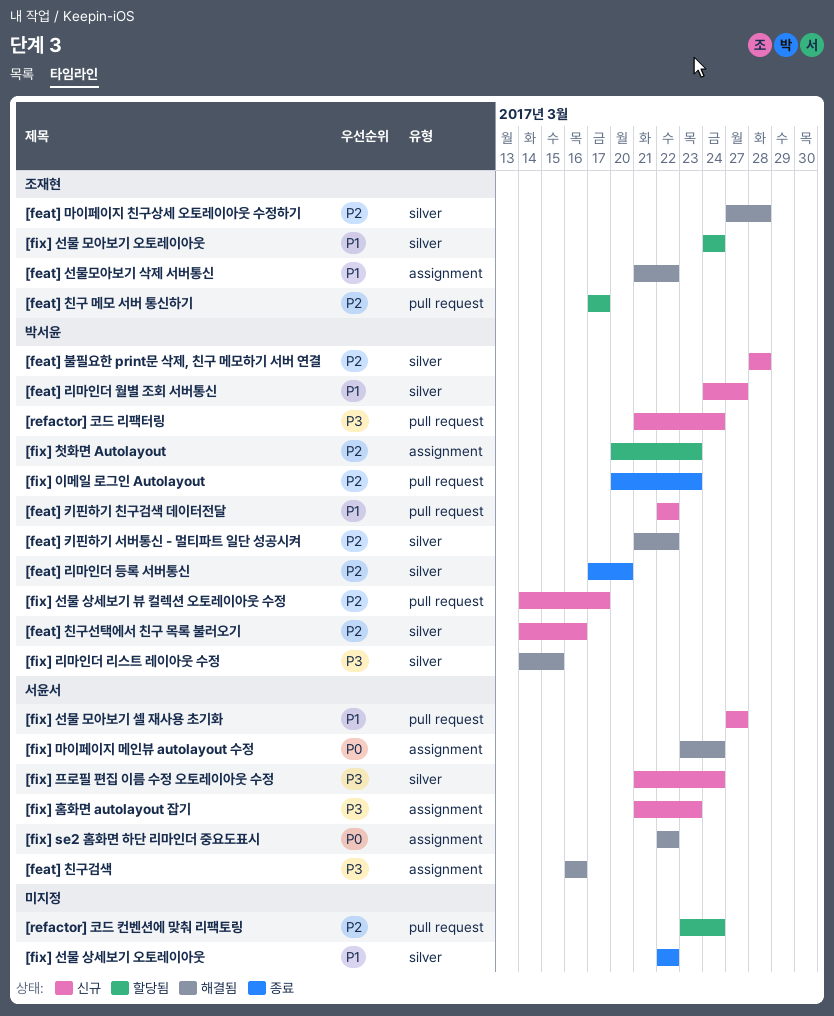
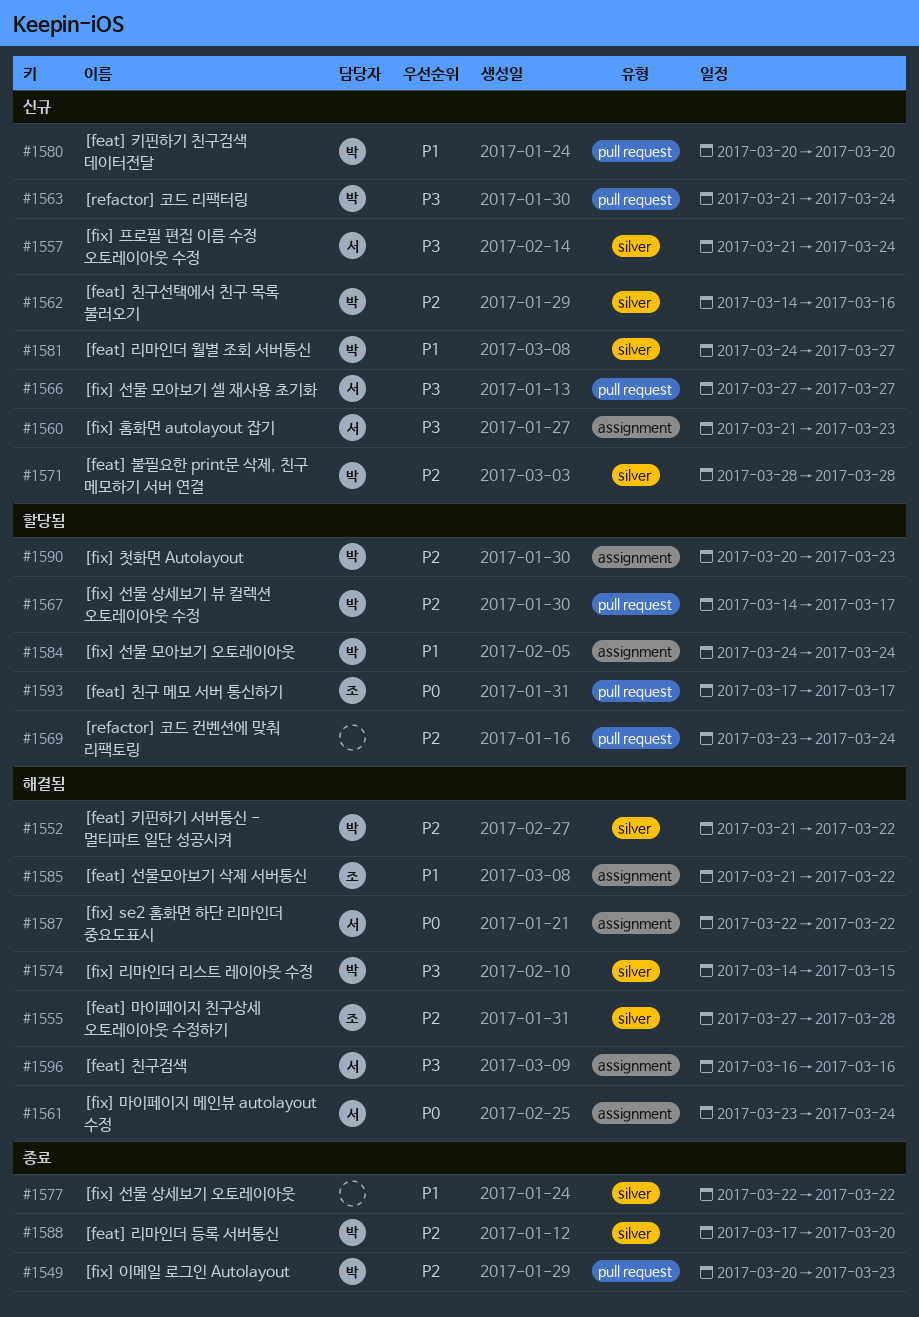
[feat] 친구 메모 서버 통신하기, priority: P2 -> P0
[feat] 키핀하기 친구검색 데이터전달, start: Mar 22 -> Mar 20
[feat] 키핀하기 친구검색 데이터전달, due: Mar 22 -> Mar 20
[fix] 선물 모아보기 셀 재사용 초기화, priority: P1 -> P3
[fix] 선물 모아보기 오토레이아웃, owner: 조재현 -> 박서윤
[fix] 선물 모아보기 오토레이아웃, label: silver -> assignment
[fix] 선물 상세보기 뷰 컬렉션 오토레이아웃 수정, status: 신규 -> 할당됨

